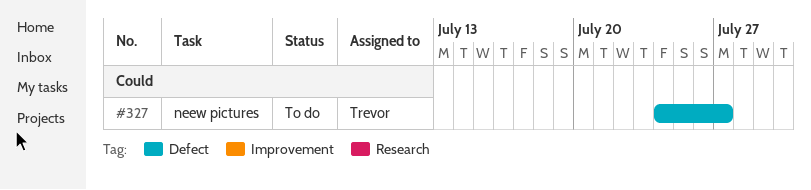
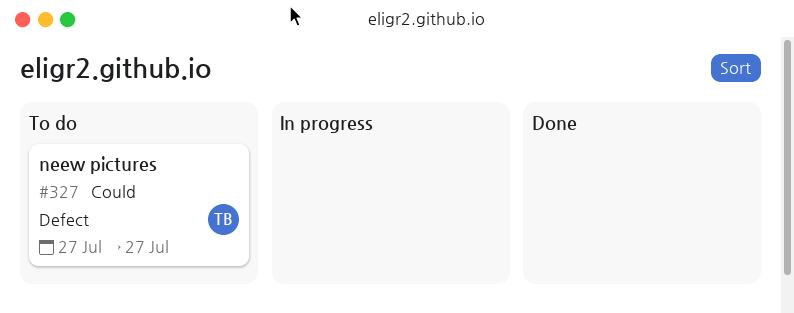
#327, start: Jul 24 -> Jul 27

